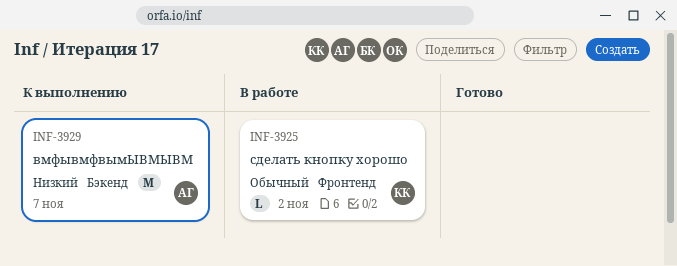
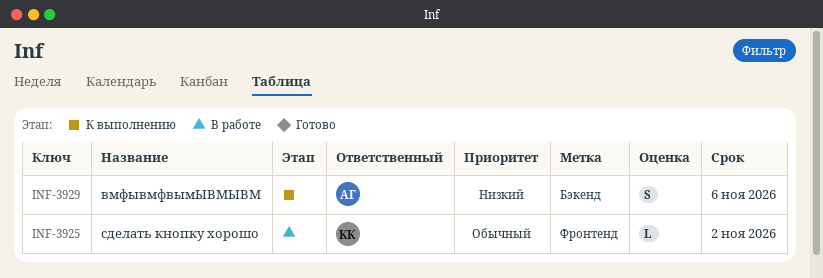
INF-3929, estimate: M -> S
INF-3929, due: Nov 7 -> Nov 6

